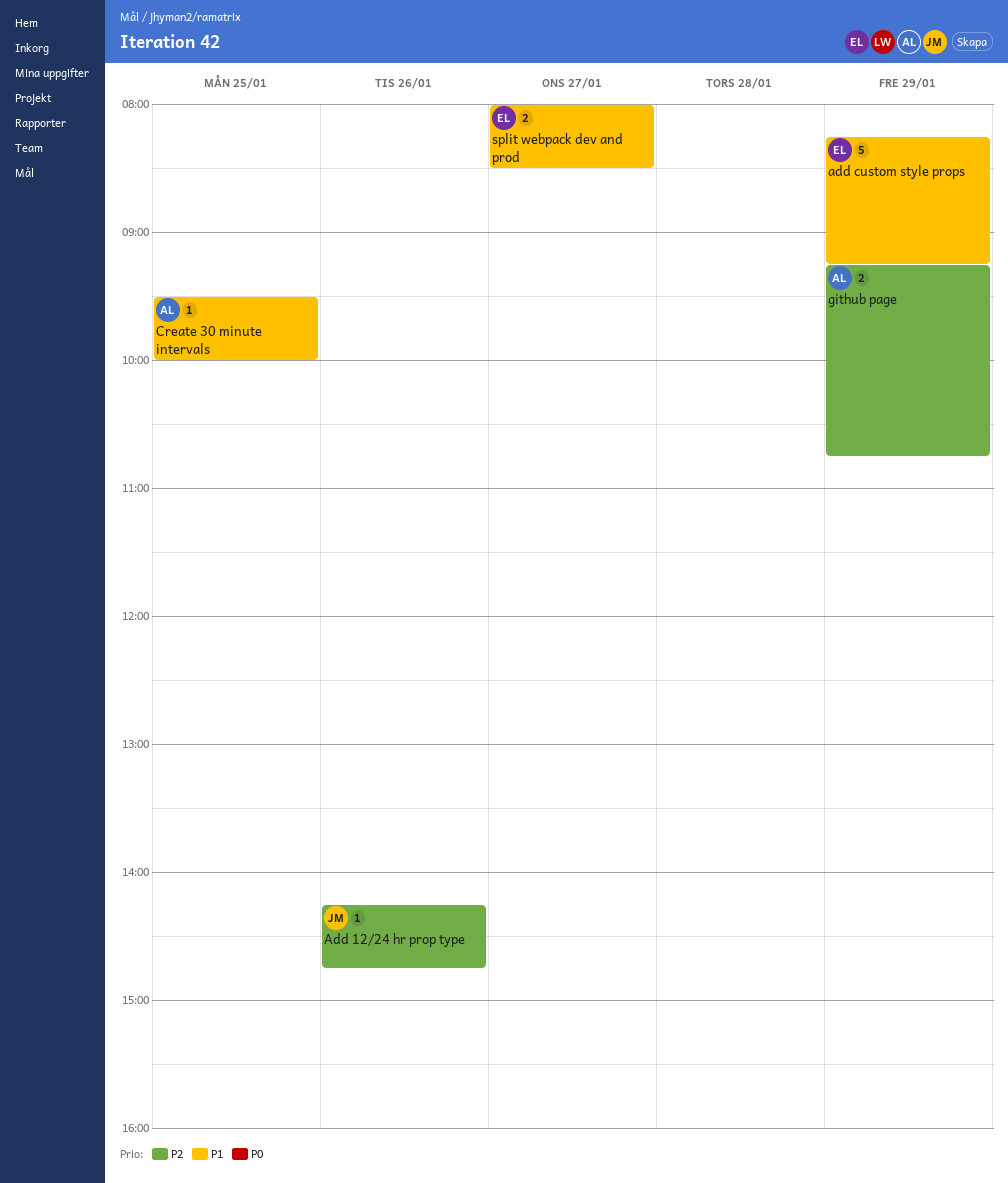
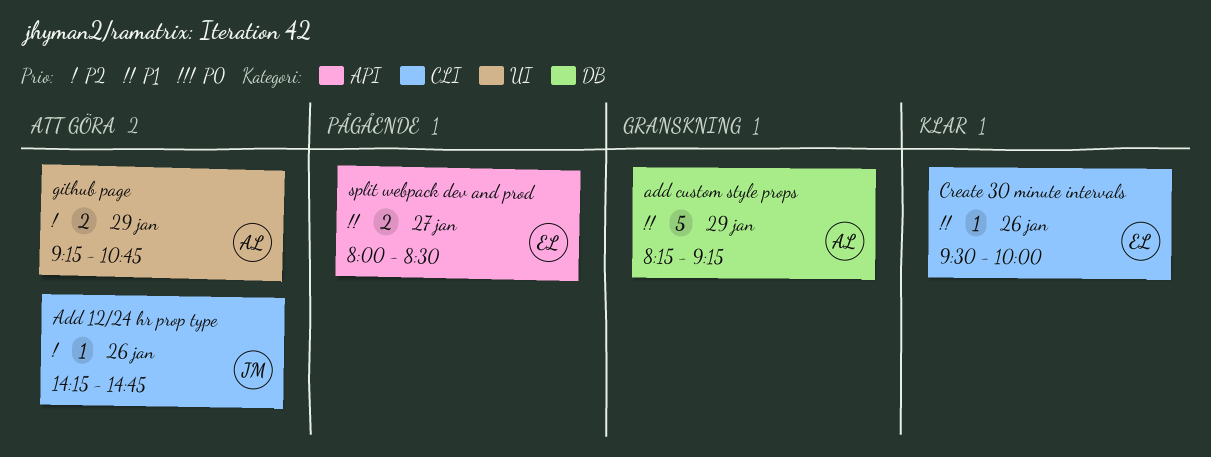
add custom style props, owner: EL -> AL
Create 30 minute intervals, owner: AL -> EL
Create 30 minute intervals, day: Jan 25 -> Jan 26

